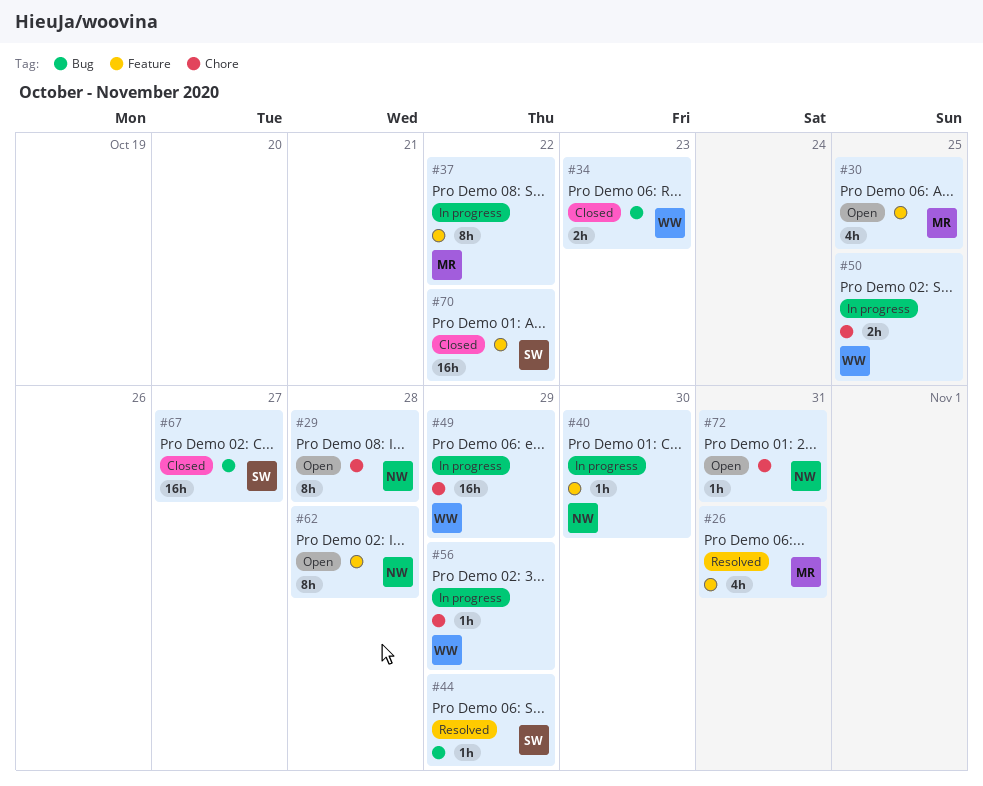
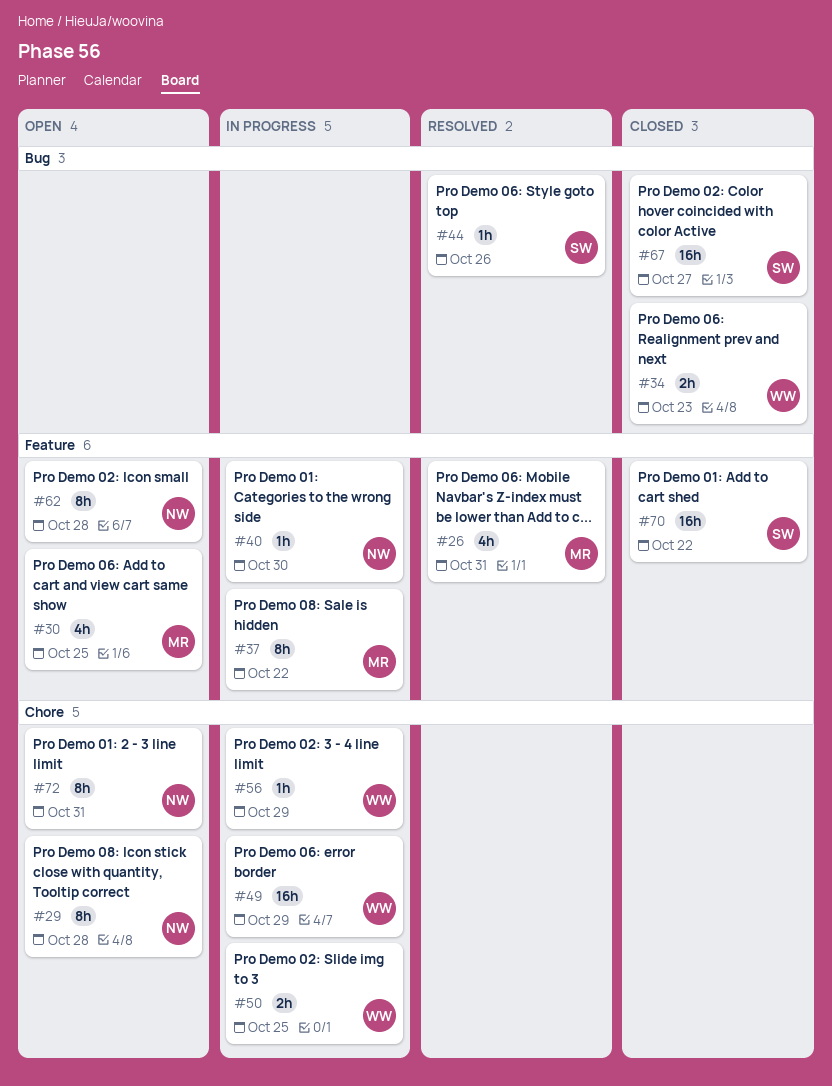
#44, due: Oct 29 -> Oct 26
#72, estimate: 1h -> 8h

